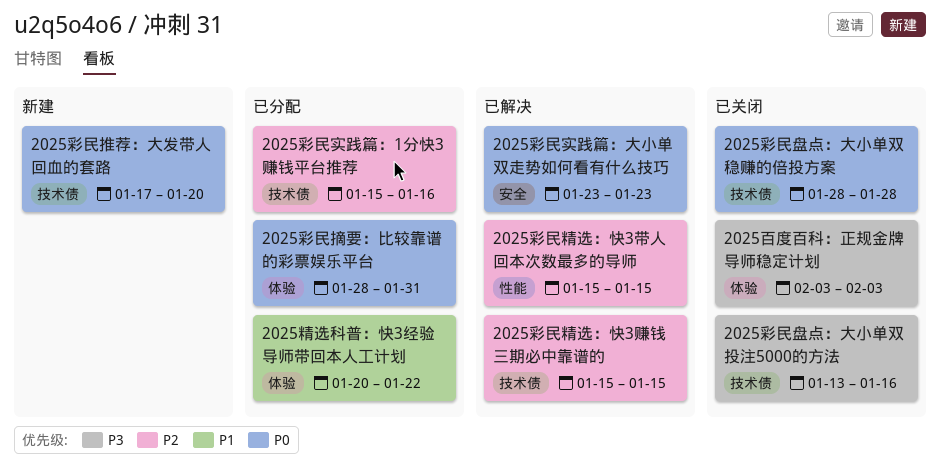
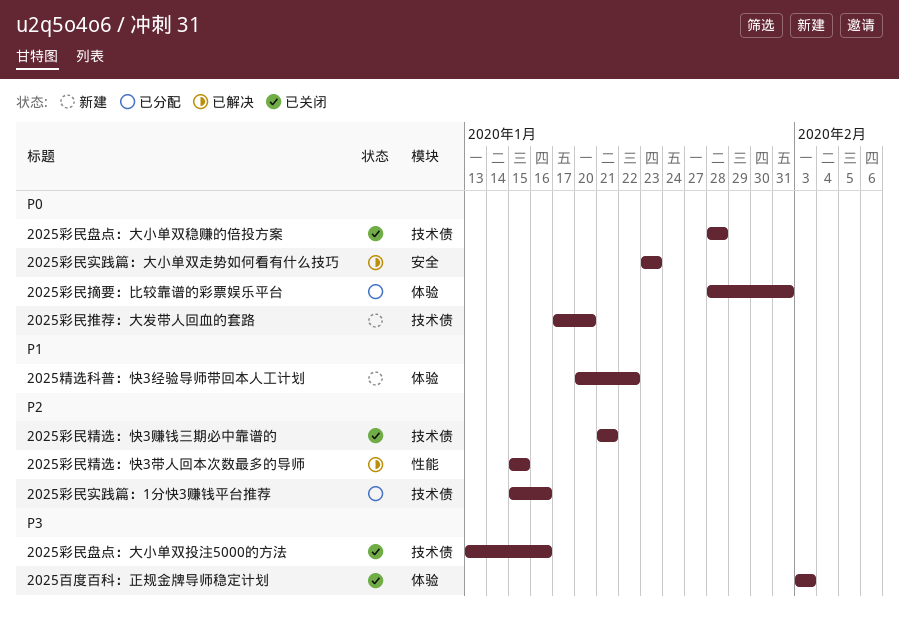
2025彩民精选：快3赚钱三期必中靠谱的, status: 已解决 -> 已关闭
2025彩民精选：快3赚钱三期必中靠谱的, start: Jan 15 -> Jan 21
2025彩民精选：快3赚钱三期必中靠谱的, due: Jan 15 -> Jan 21
2025精选科普：快3经验导师带回本人工计划, status: 已分配 -> 新建

